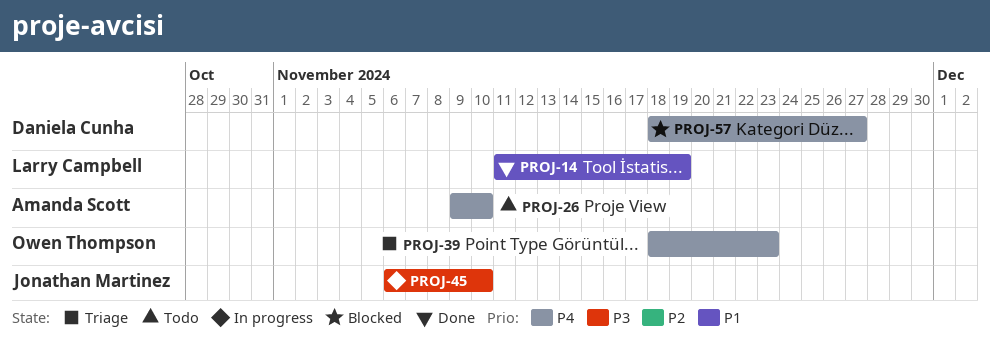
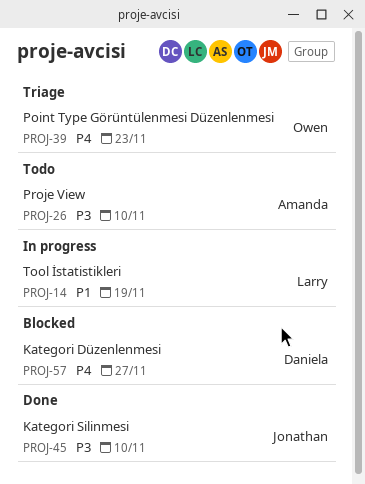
PROJ-14, status: Done -> In progress
PROJ-26, priority: P4 -> P3
PROJ-45, status: In progress -> Done

